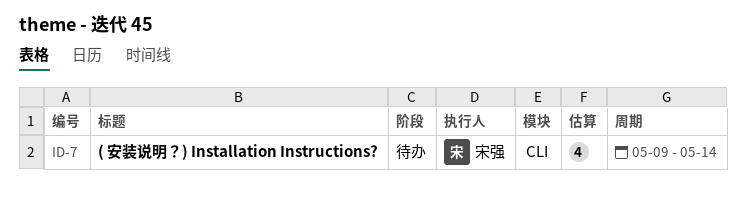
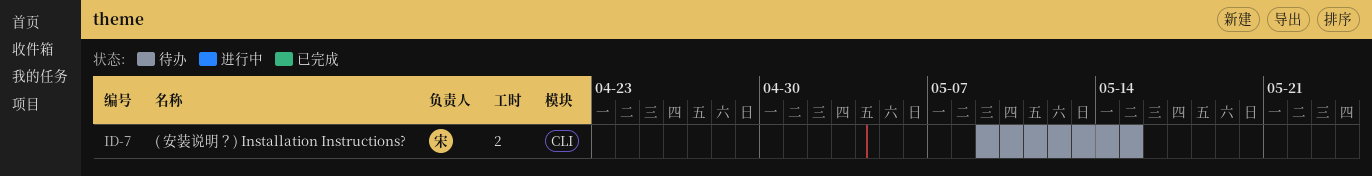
ID-7, estimate: 4 -> 2
ID-7, due: May 14 -> May 15

